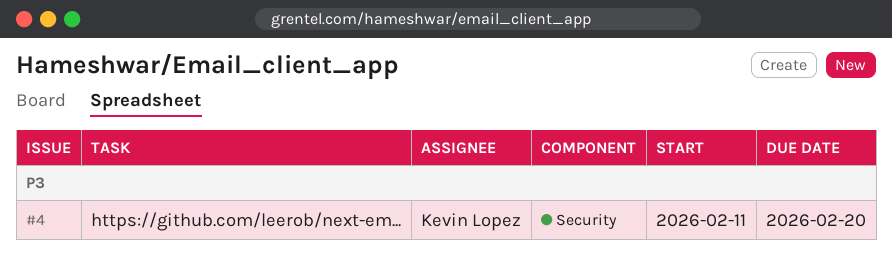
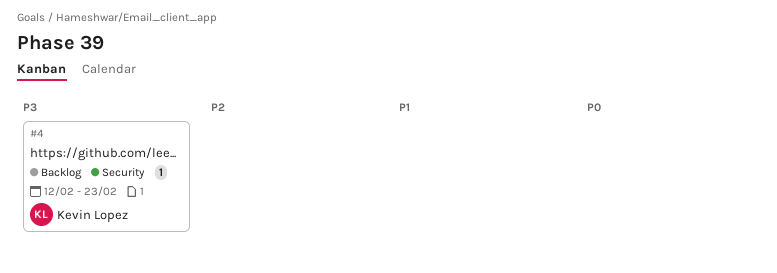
#4, start: Feb 11 -> Feb 12
#4, due: Feb 20 -> Feb 23

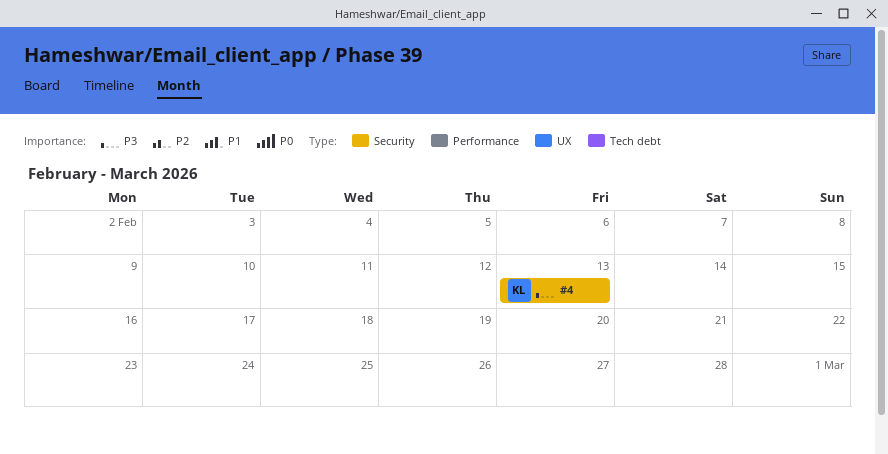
#4, start: Feb 12 -> Feb 13
#4, due: Feb 23 -> Feb 13

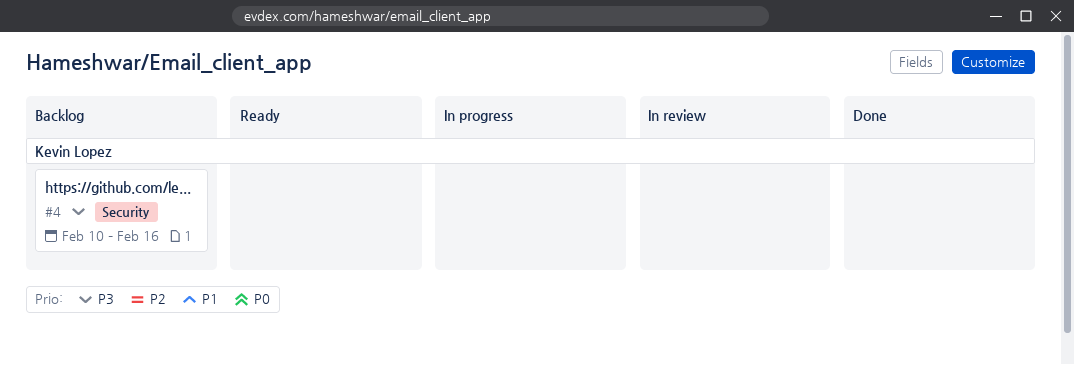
#4, start: Feb 13 -> Feb 10
#4, due: Feb 13 -> Feb 16

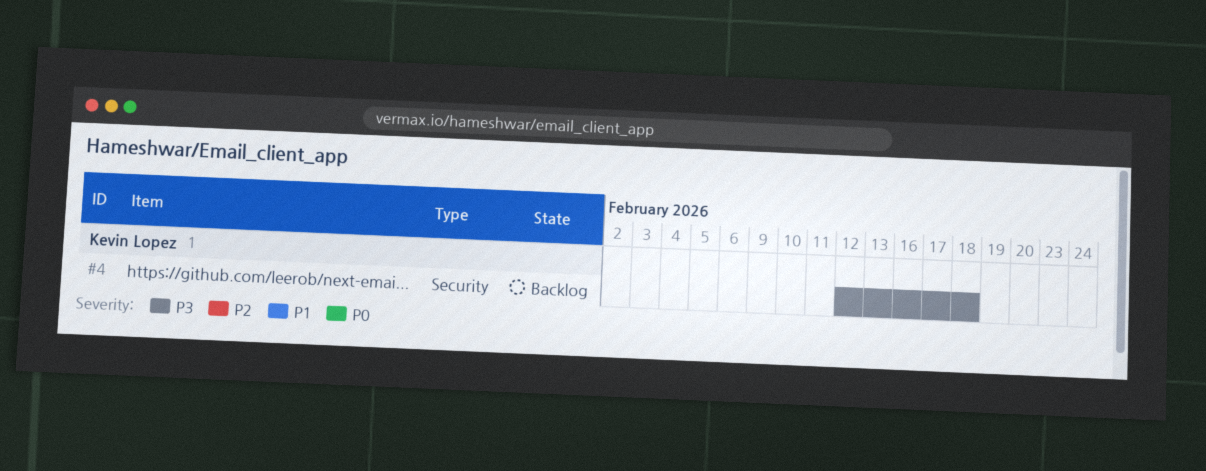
#4, start: Feb 10 -> Feb 12
#4, due: Feb 16 -> Feb 18

